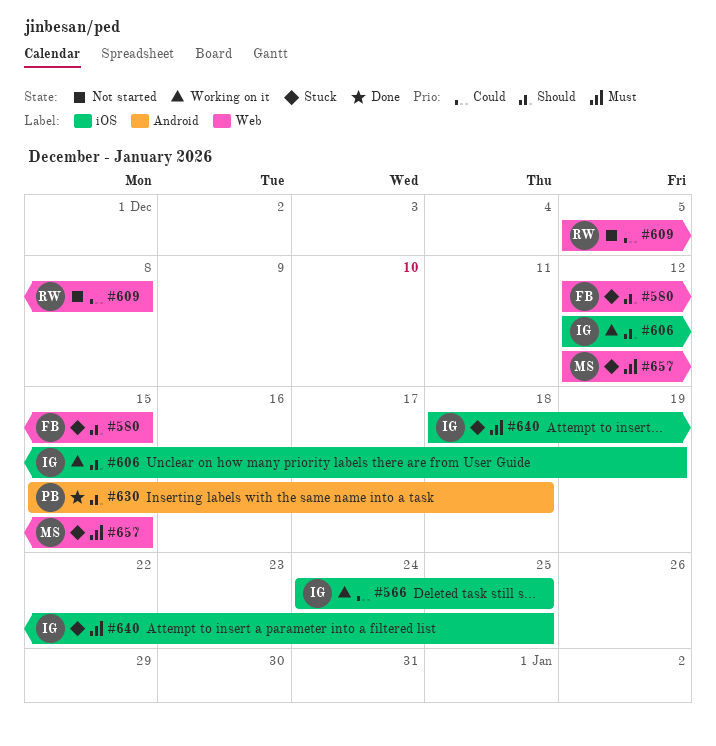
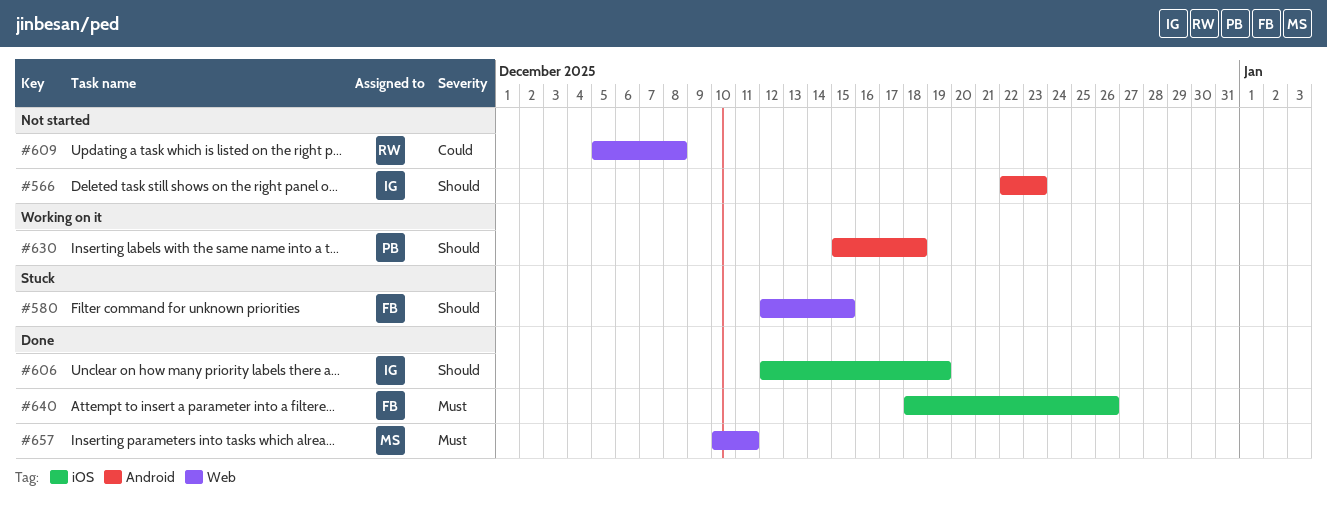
#566, status: Working on it -> Not started
#566, priority: Could -> Should
#566, label: iOS -> Android
#566, start: Dec 24 -> Dec 22
#566, due: Dec 25 -> Dec 23
#606, status: Working on it -> Done
#630, status: Done -> Working on it
#640, status: Stuck -> Done
#640, owner: IG -> FB
#640, due: Dec 25 -> Dec 26
#657, status: Stuck -> Done
#657, start: Dec 12 -> Dec 10
#657, due: Dec 15 -> Dec 11

